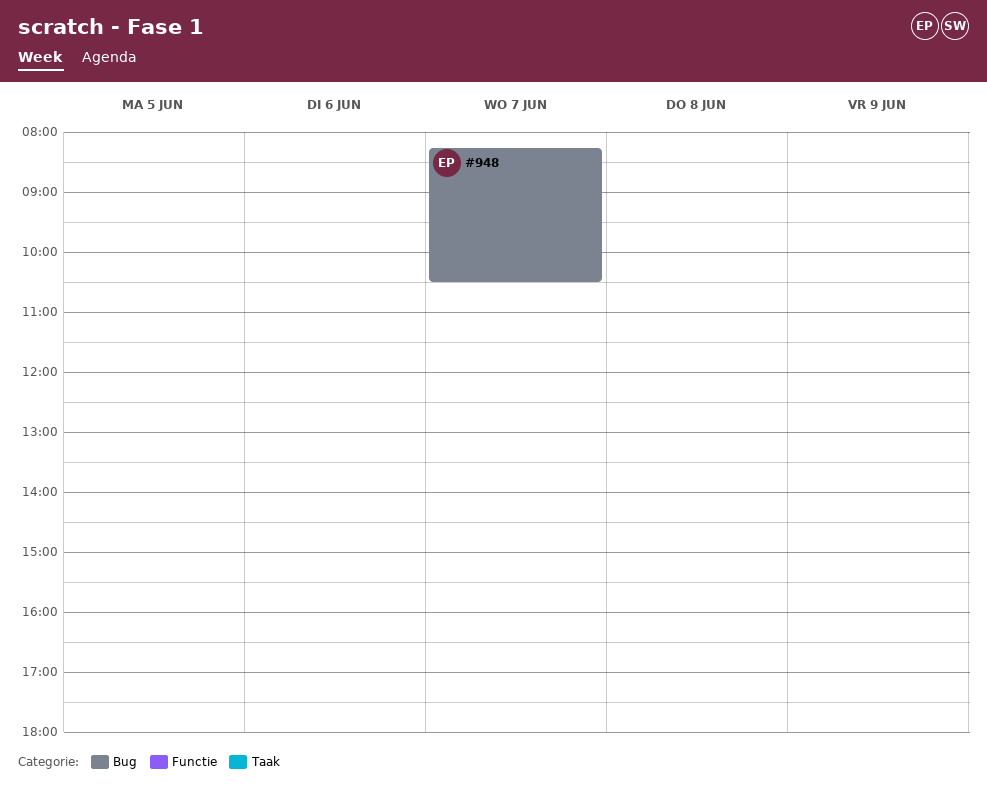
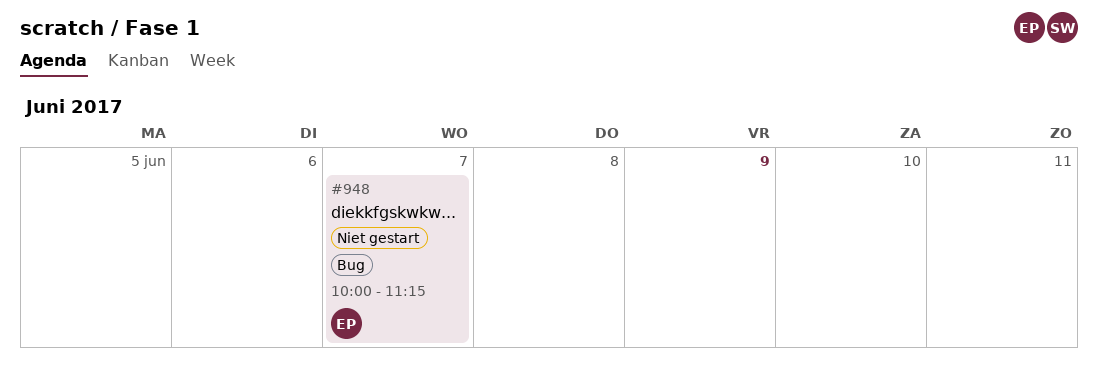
#948, begins: 08:15 -> 10:00
#948, ends: 10:30 -> 11:15

